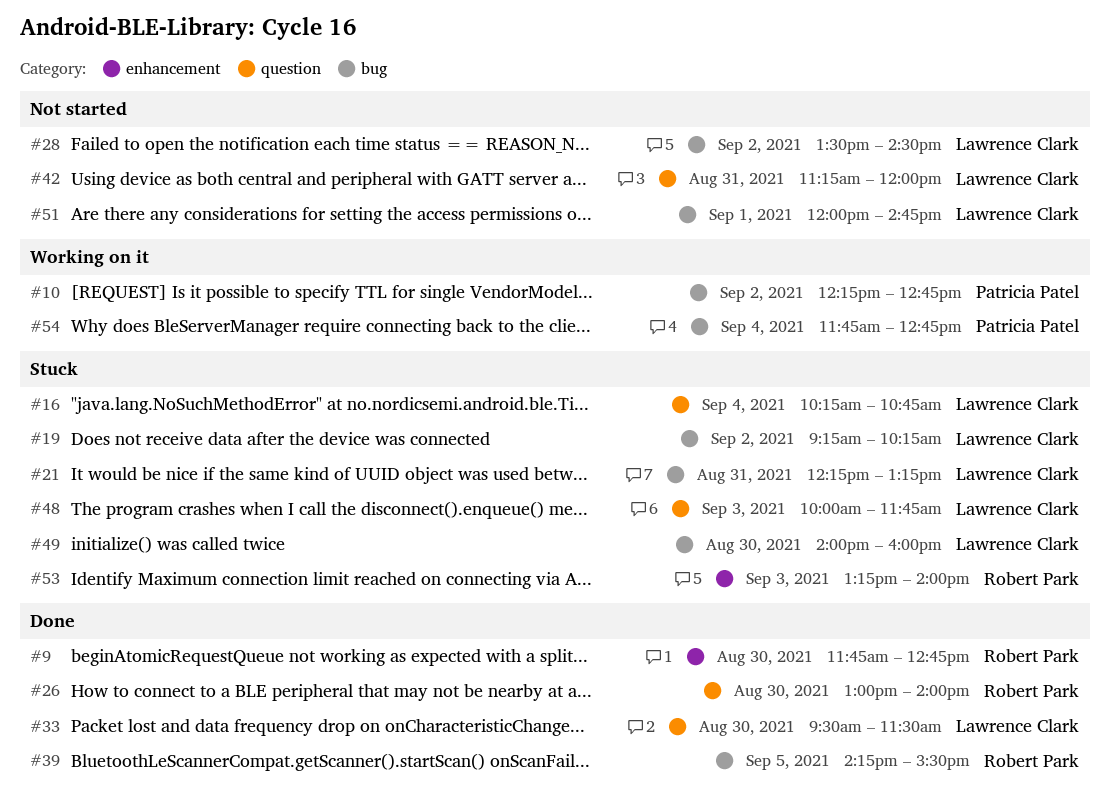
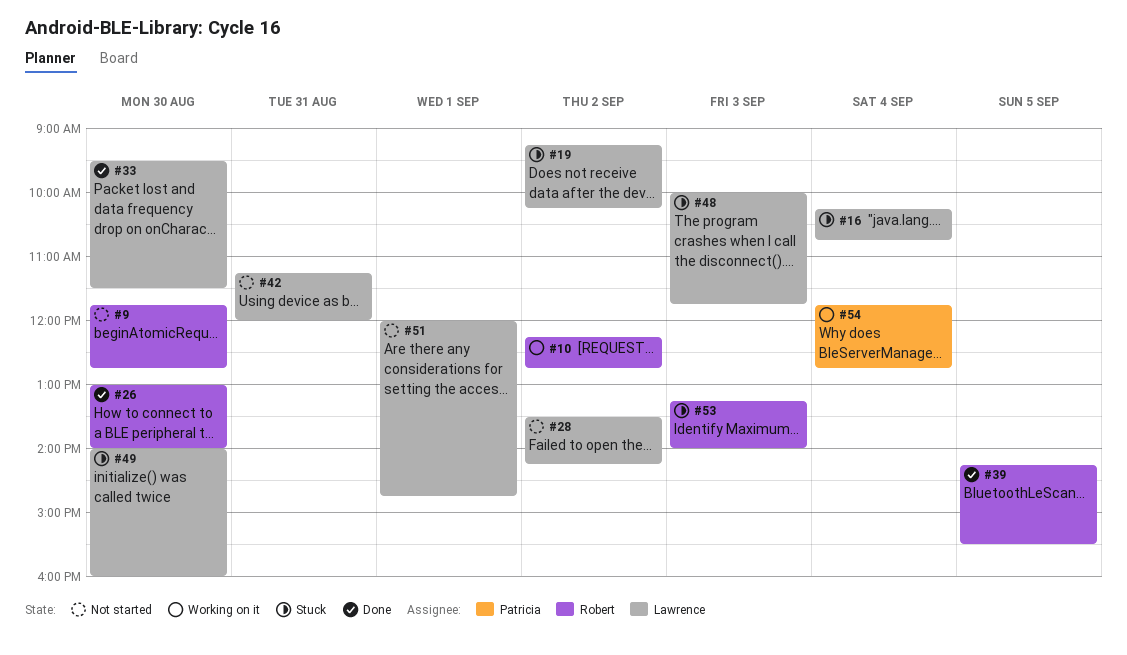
#9, status: Done -> Not started
#10, owner: Patricia Patel -> Robert Park
#21: present -> none
#28, ends: 14:30 -> 14:15

